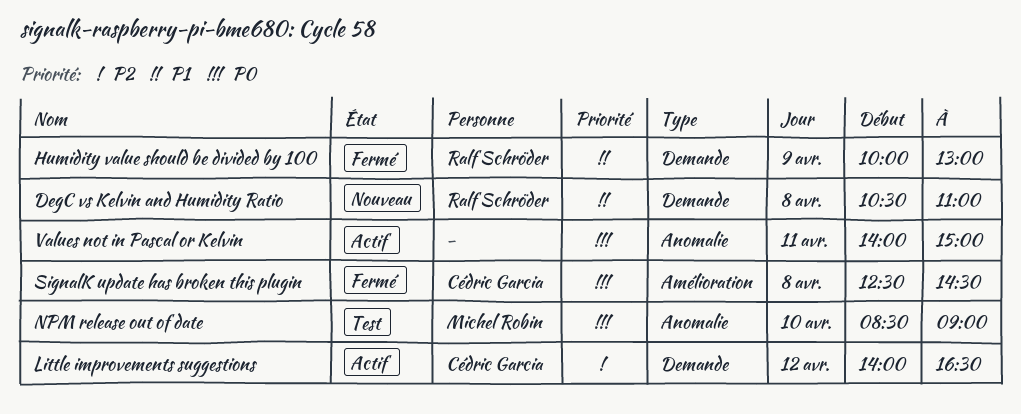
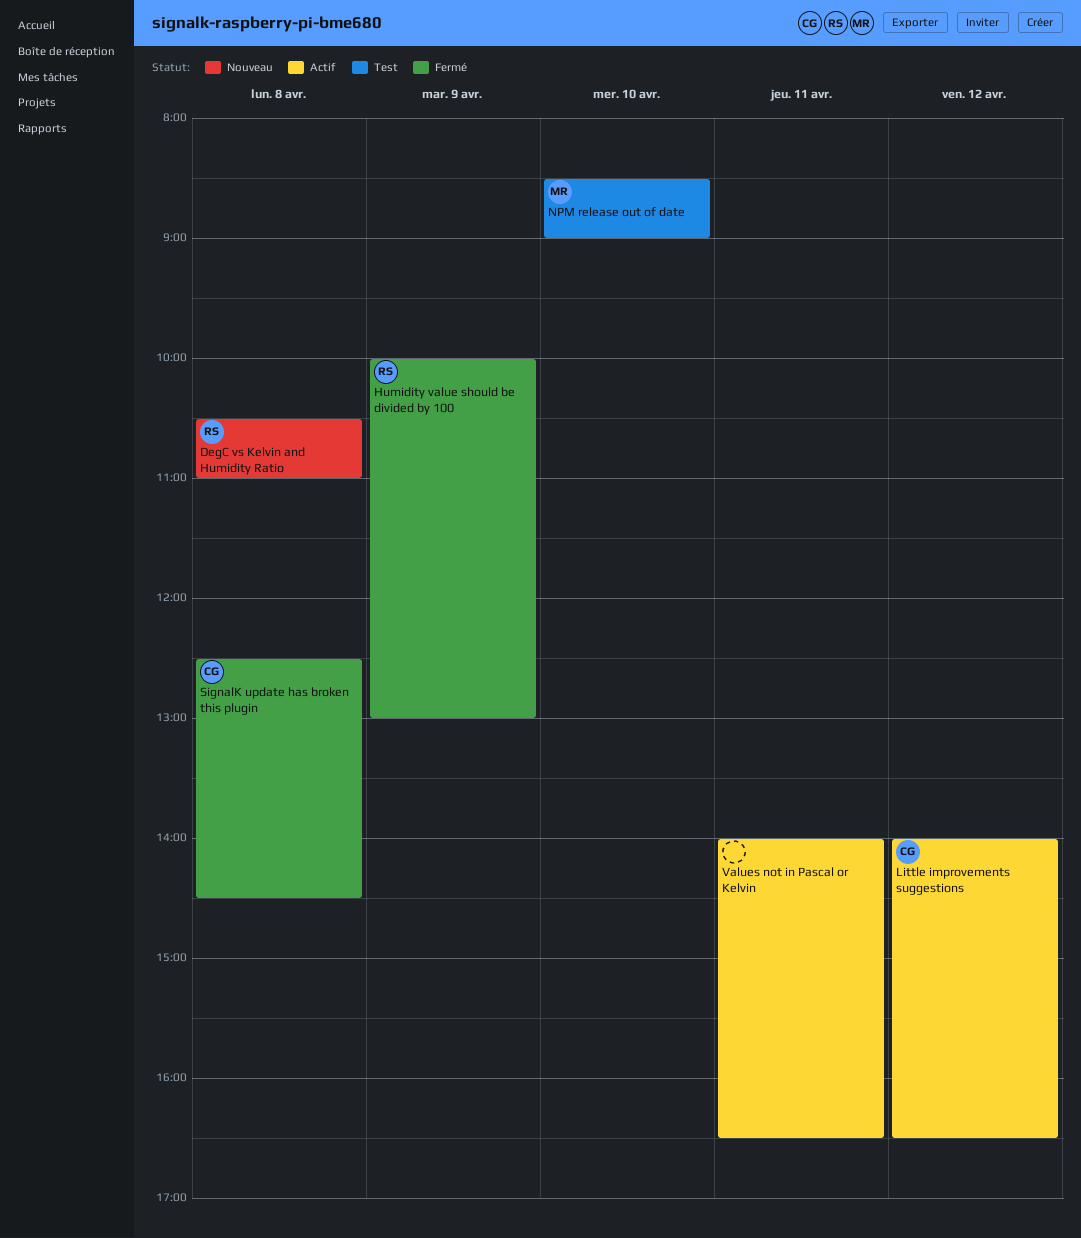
Values not in Pascal or Kelvin, ends: 15:00 -> 16:30

